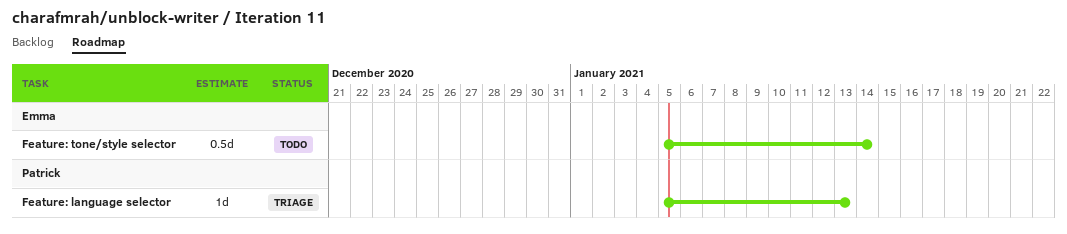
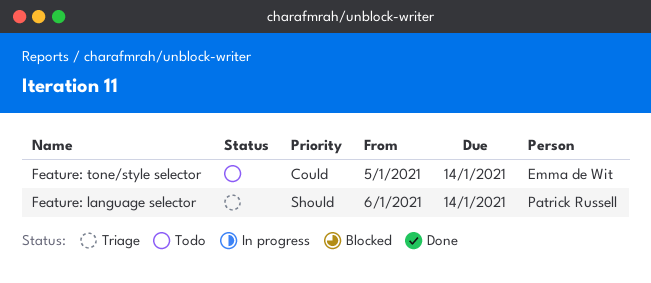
Feature: language selector, start: Jan 5 -> Jan 6
Feature: language selector, due: Jan 13 -> Jan 14

